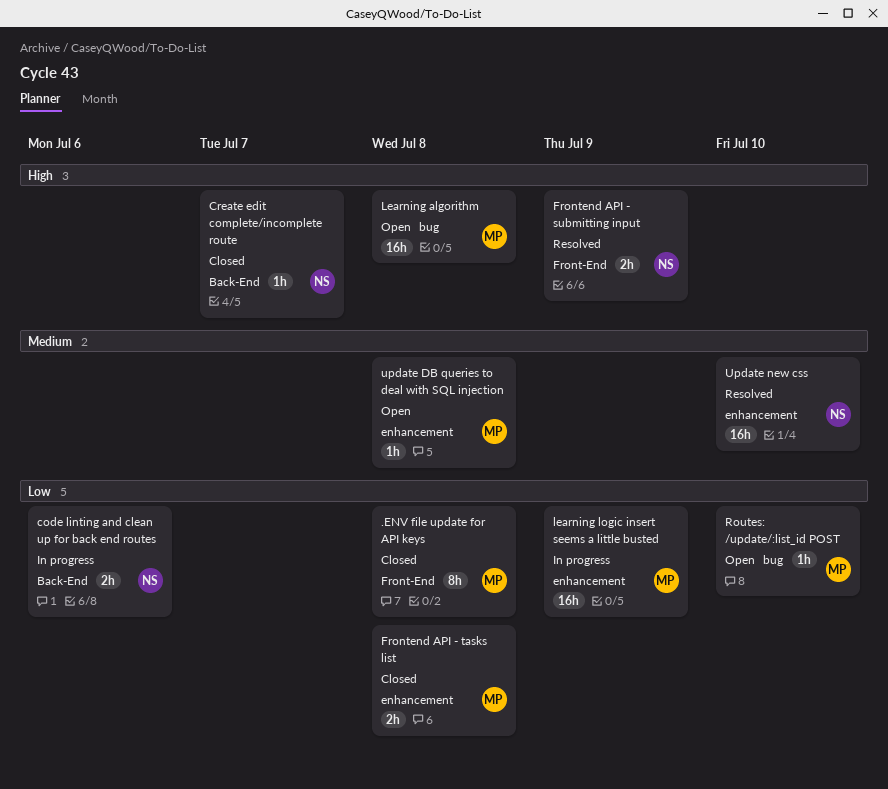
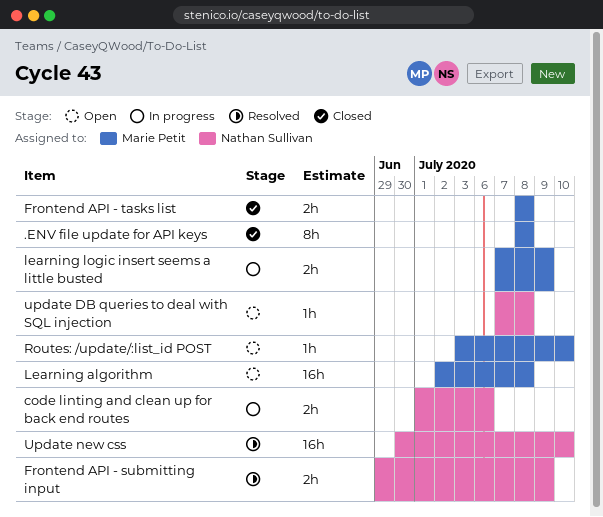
Create edit complete/incomplete route: present -> none
learning logic insert seems a little busted, estimate: 16h -> 2h
update DB queries to deal with SQL injection, owner: Marie Petit -> Nathan Sullivan

